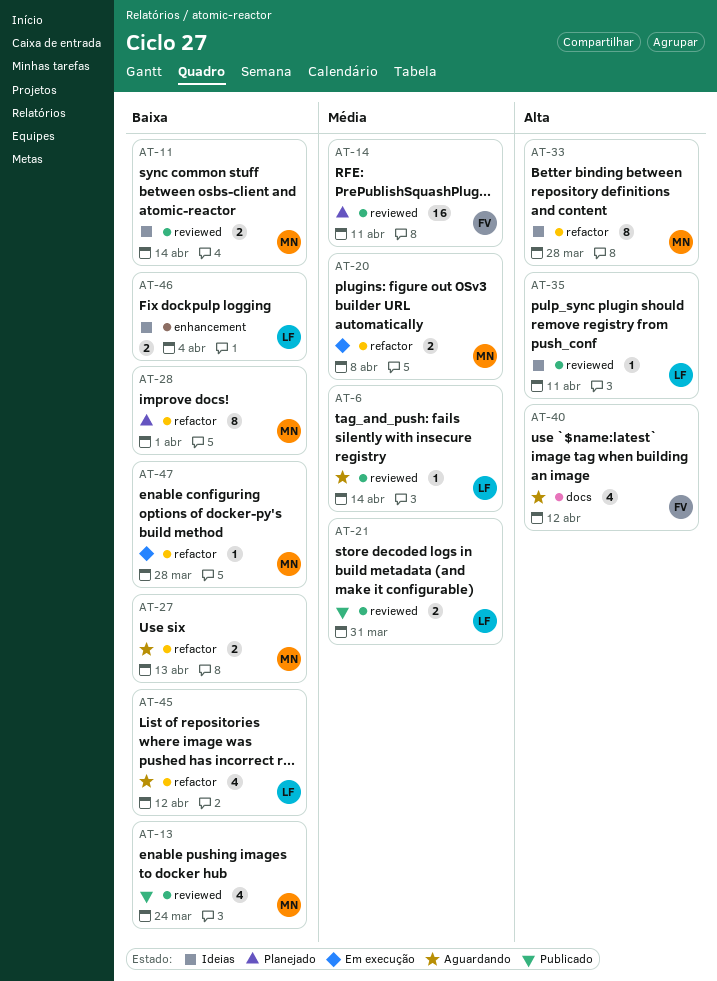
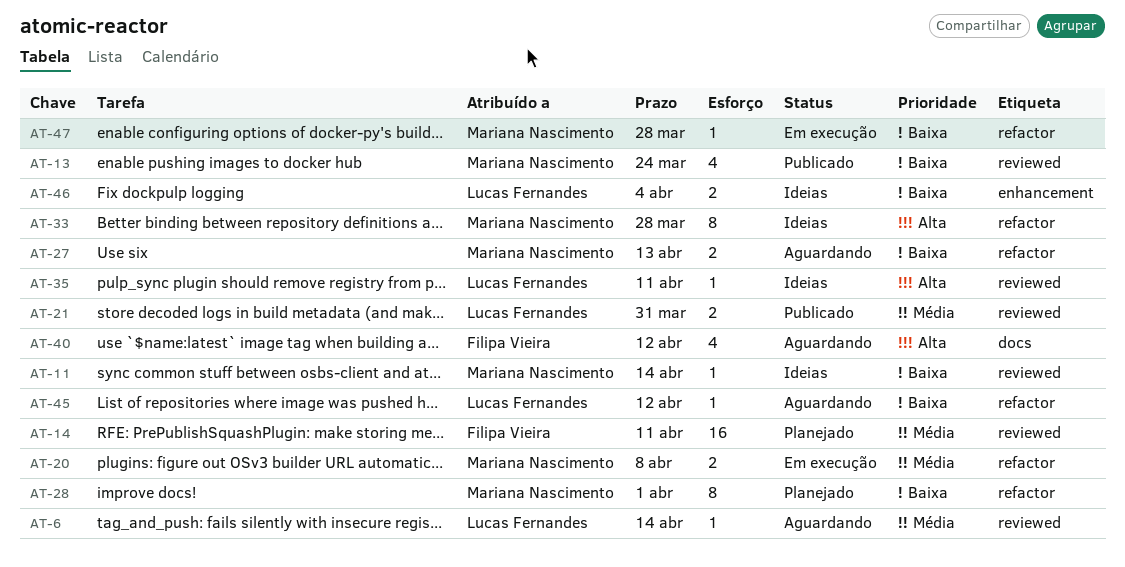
AT-11, estimate: 2 -> 1
AT-45, estimate: 4 -> 1

